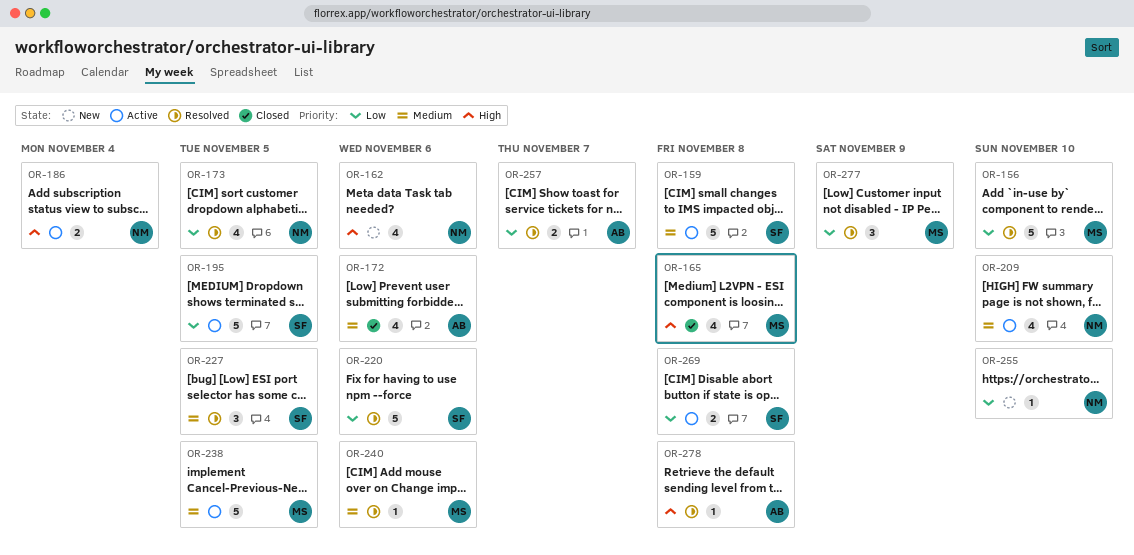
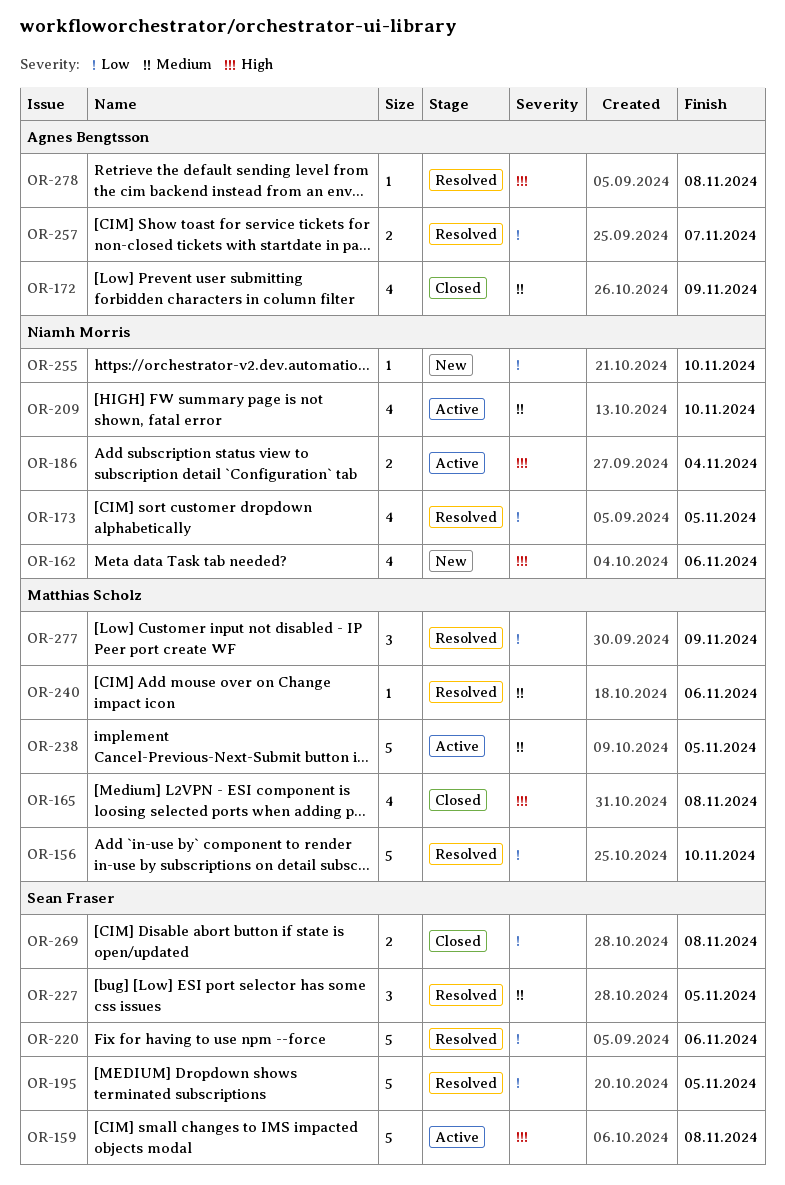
OR-159, priority: Medium -> High
OR-172, due: Nov 6 -> Nov 9
OR-195, status: Active -> Resolved
OR-269, status: Active -> Closed

